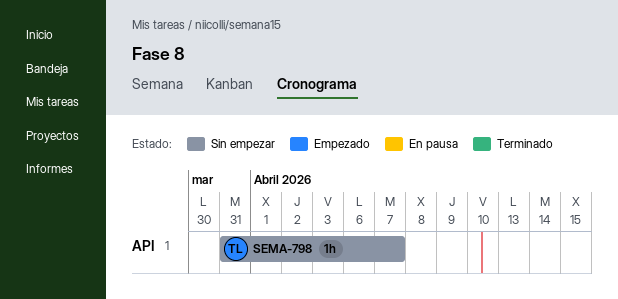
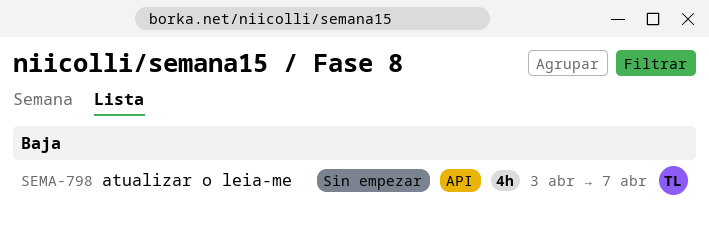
SEMA-798, estimate: 1h -> 4h
SEMA-798, start: Mar 31 -> Apr 3

